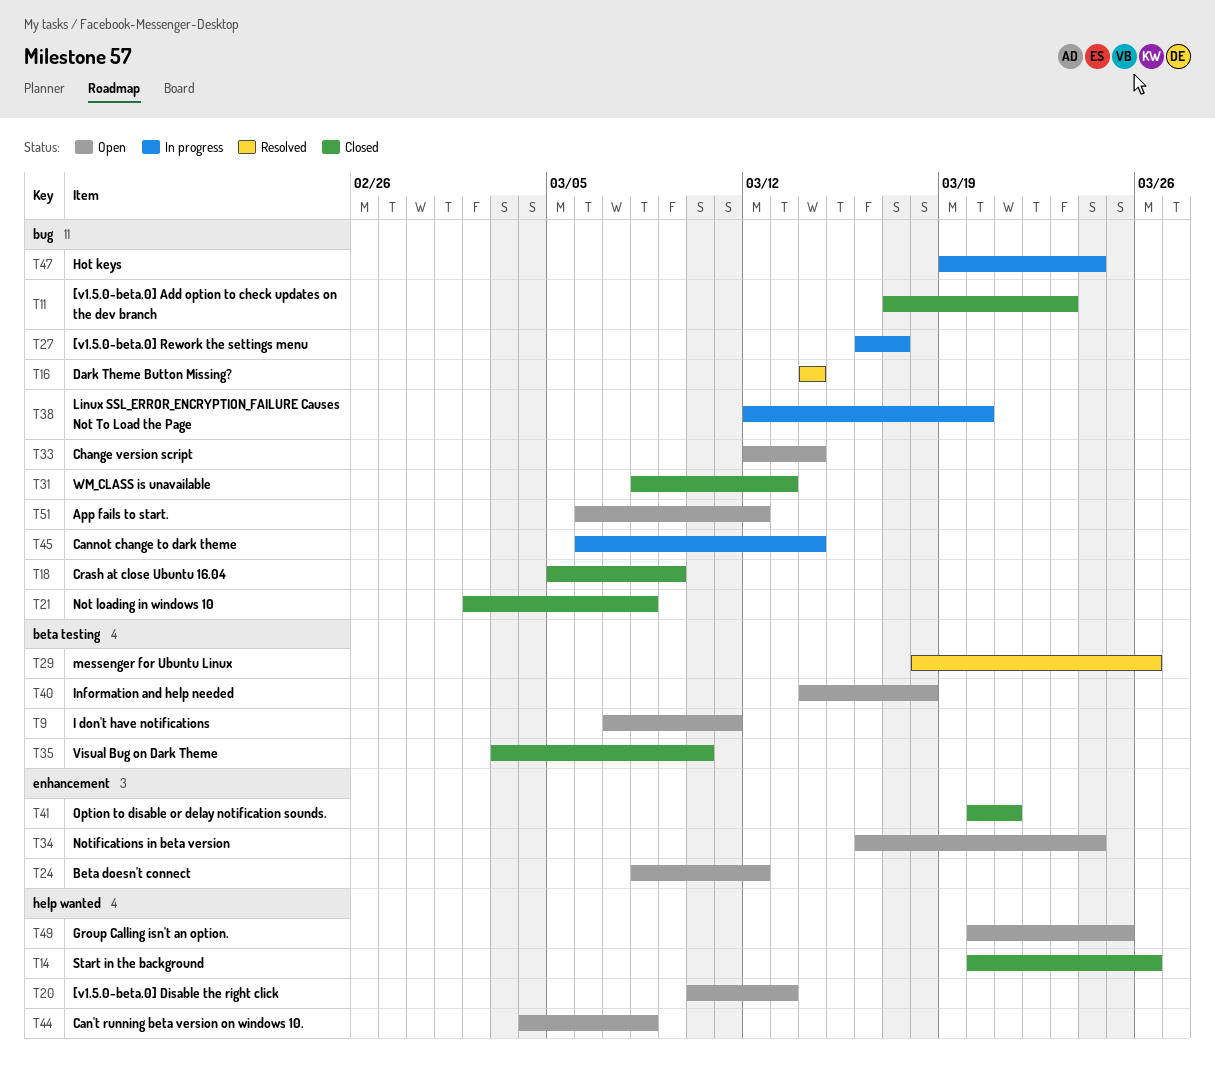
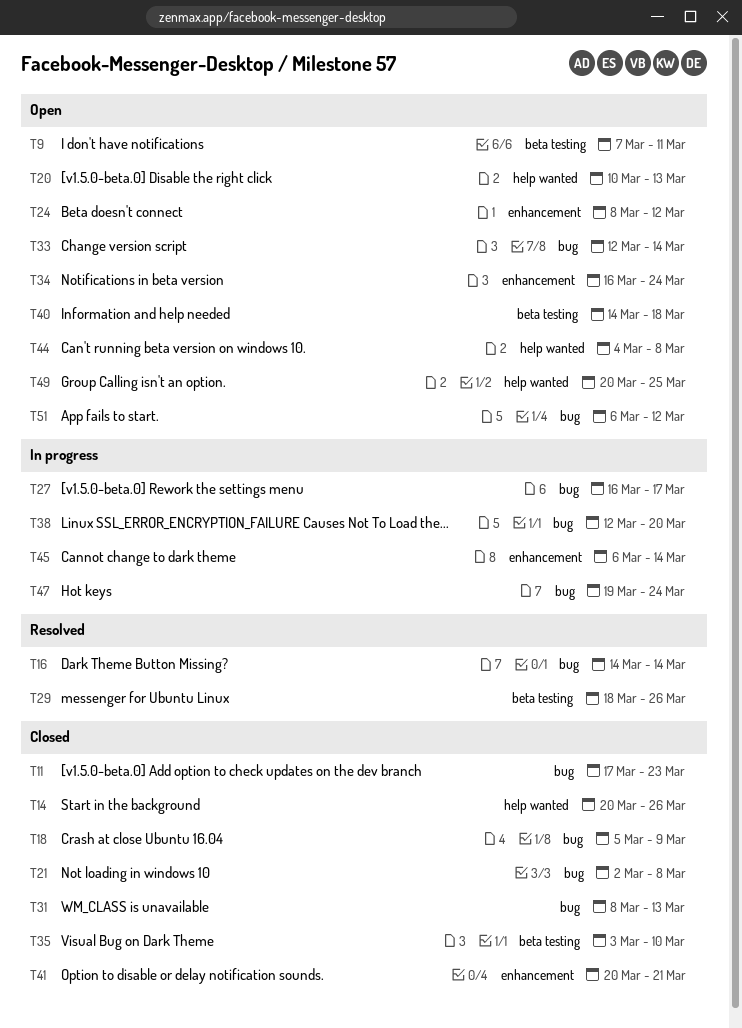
T45, label: bug -> enhancement

